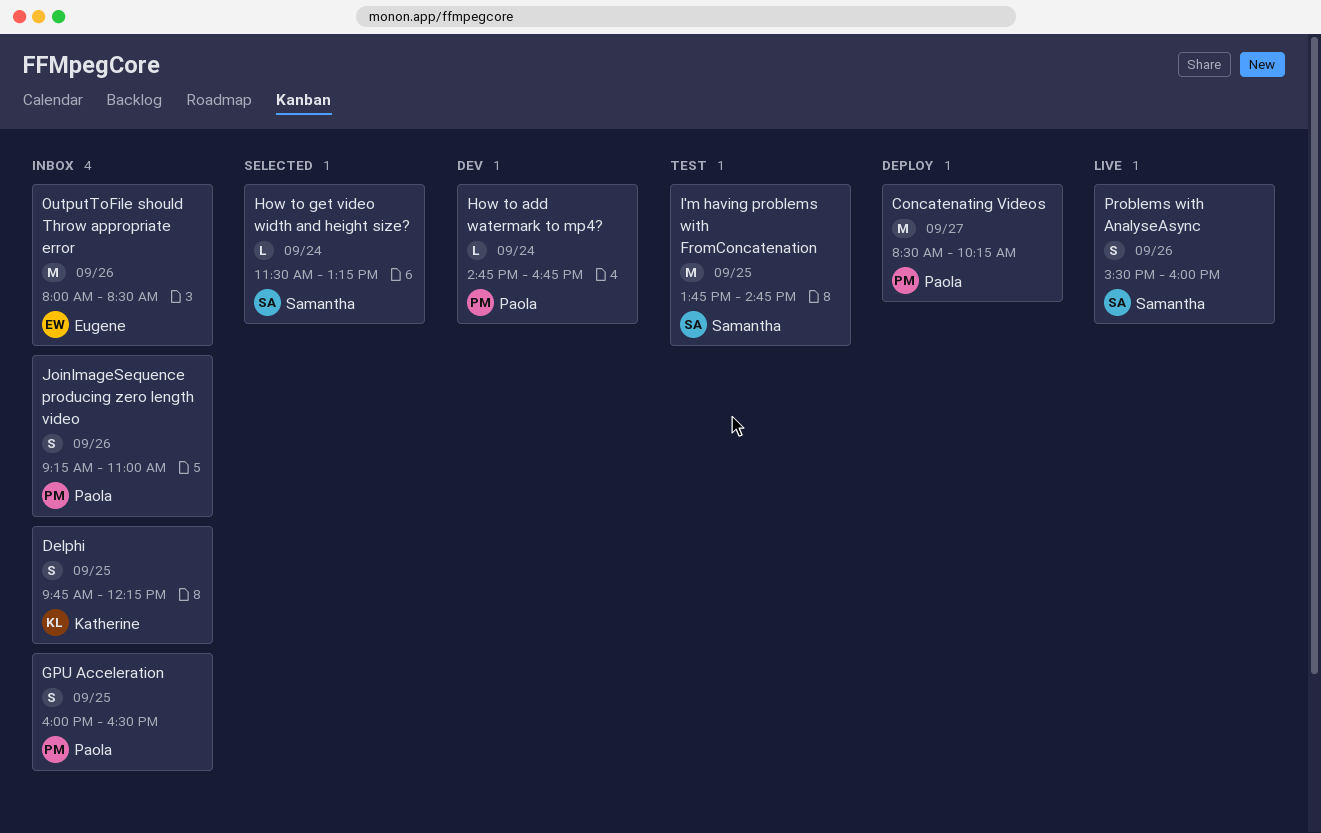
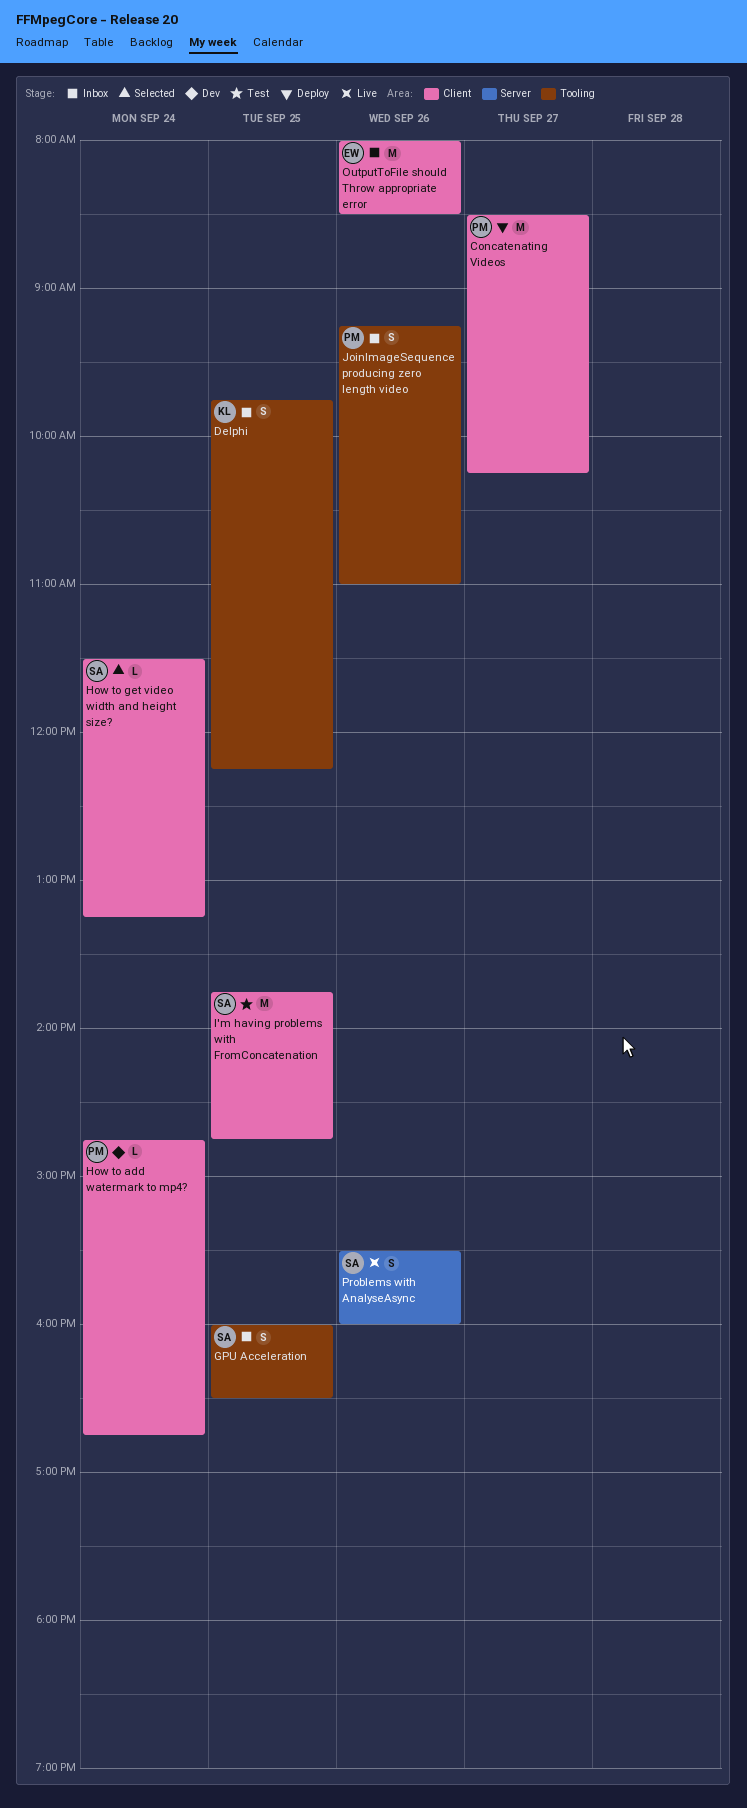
GPU Acceleration, owner: Paola -> Samantha

